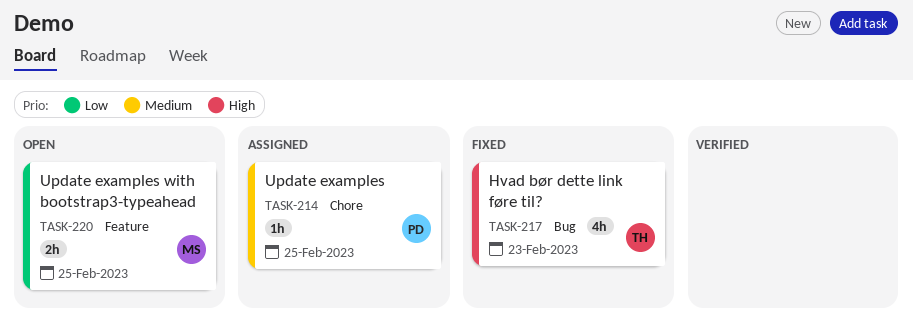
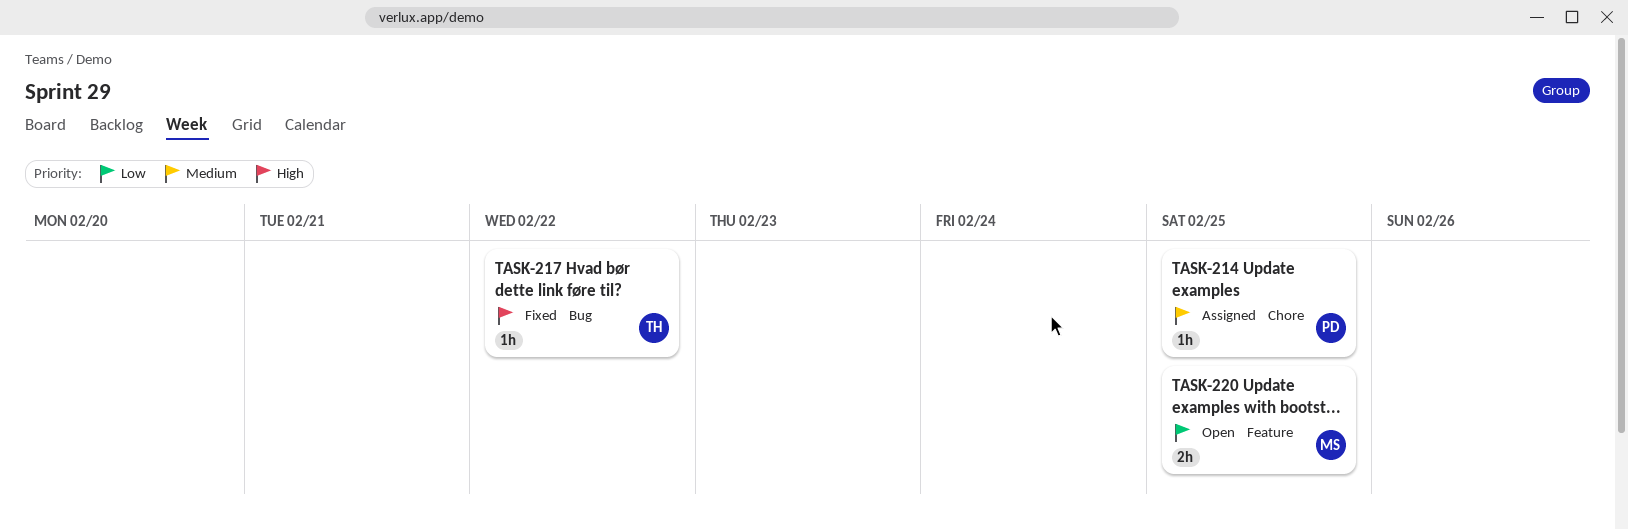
TASK-217, estimate: 4h -> 1h
TASK-217, due: Feb 23 -> Feb 22

